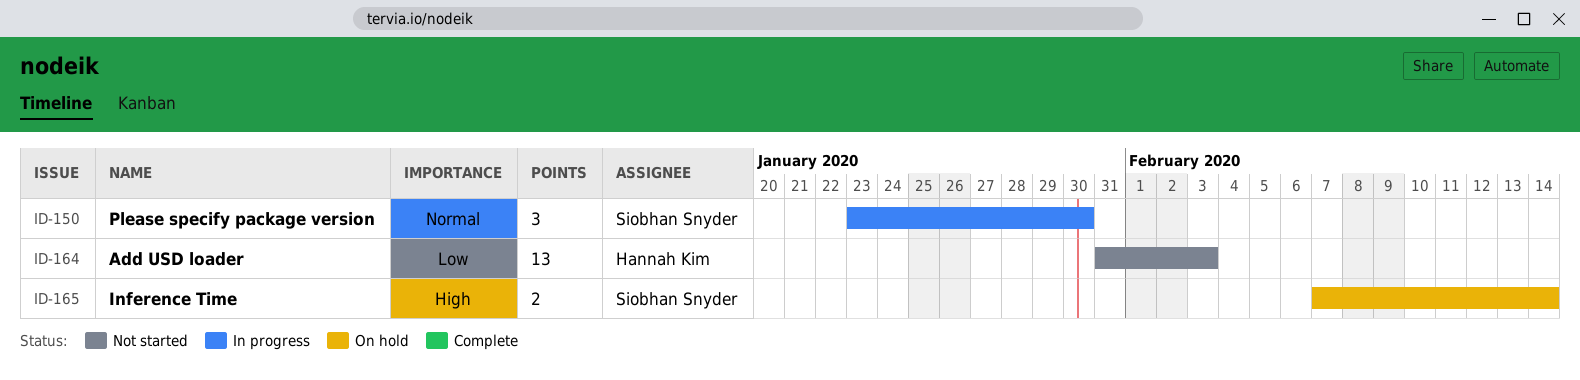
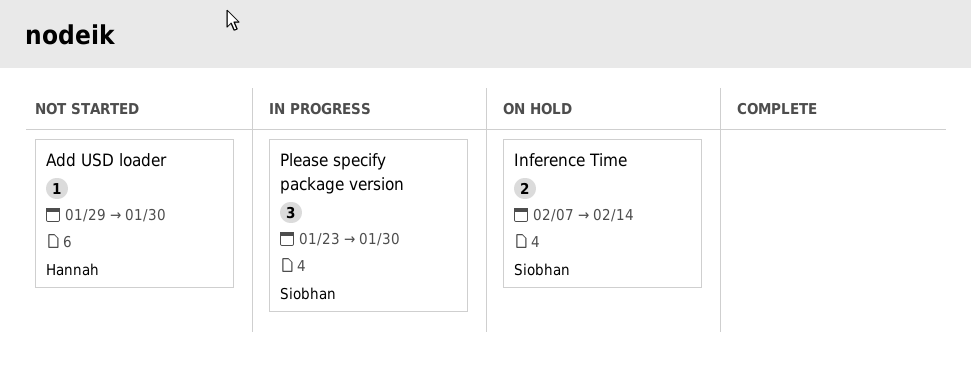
Add USD loader, estimate: 13 -> 1
Add USD loader, start: Jan 31 -> Jan 29
Add USD loader, due: Feb 3 -> Jan 30

